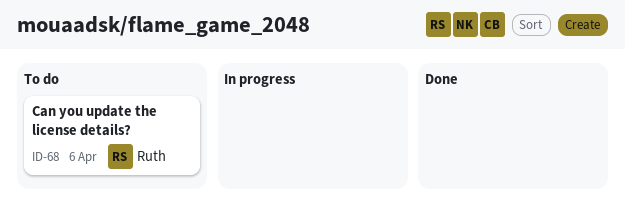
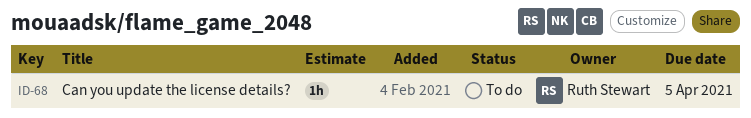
ID-68, due: Apr 6 -> Apr 5

